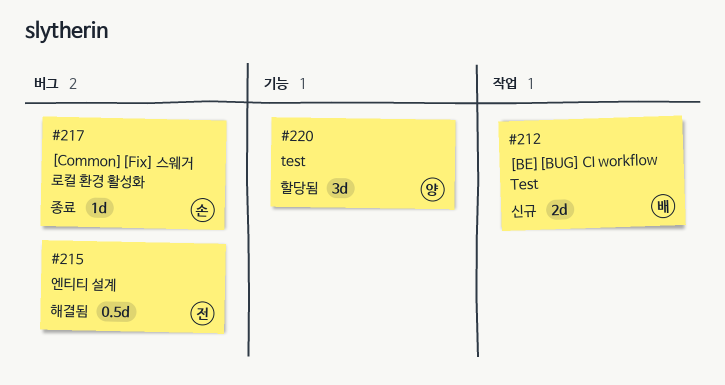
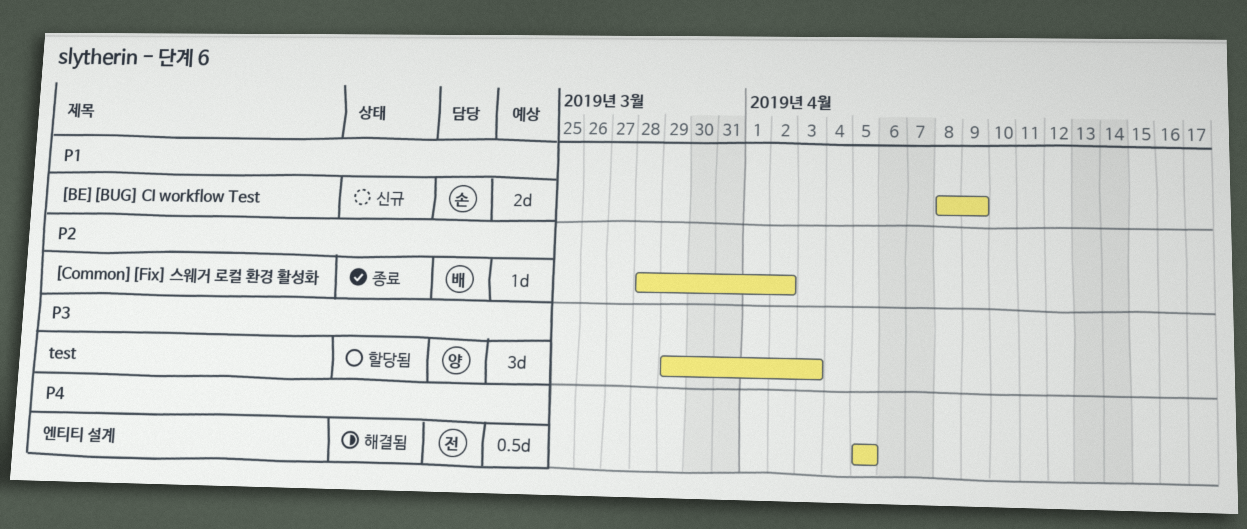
[BE][BUG] CI workflow Test, owner: 배 -> 손
[Common][Fix] 스웨거 로컬 환경 활성화, owner: 손 -> 배

